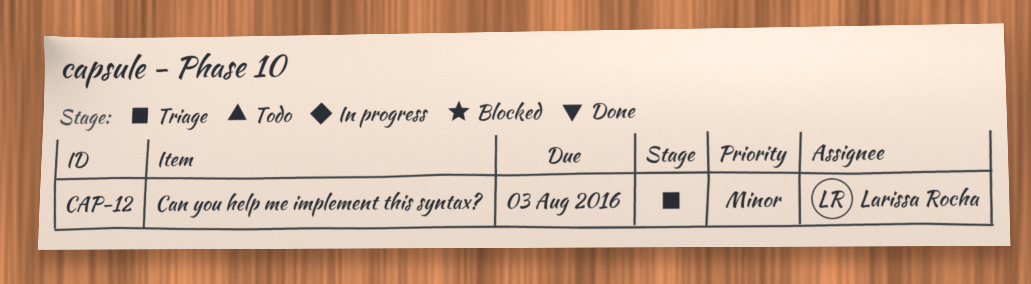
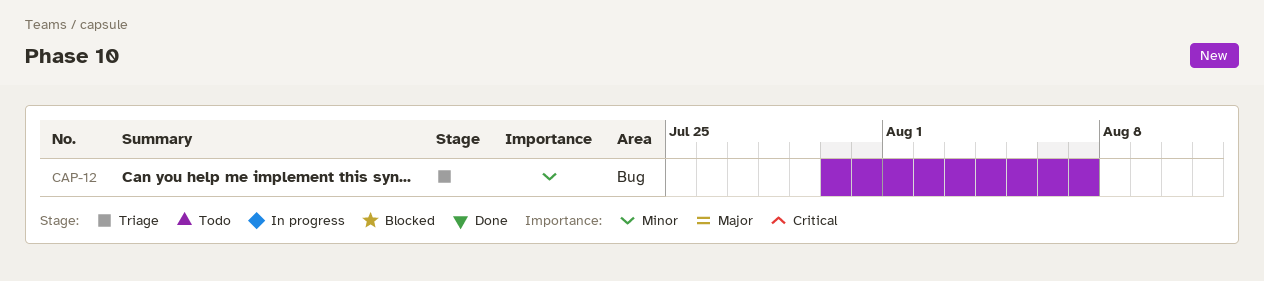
CAP-12, due: Aug 3 -> Aug 7

